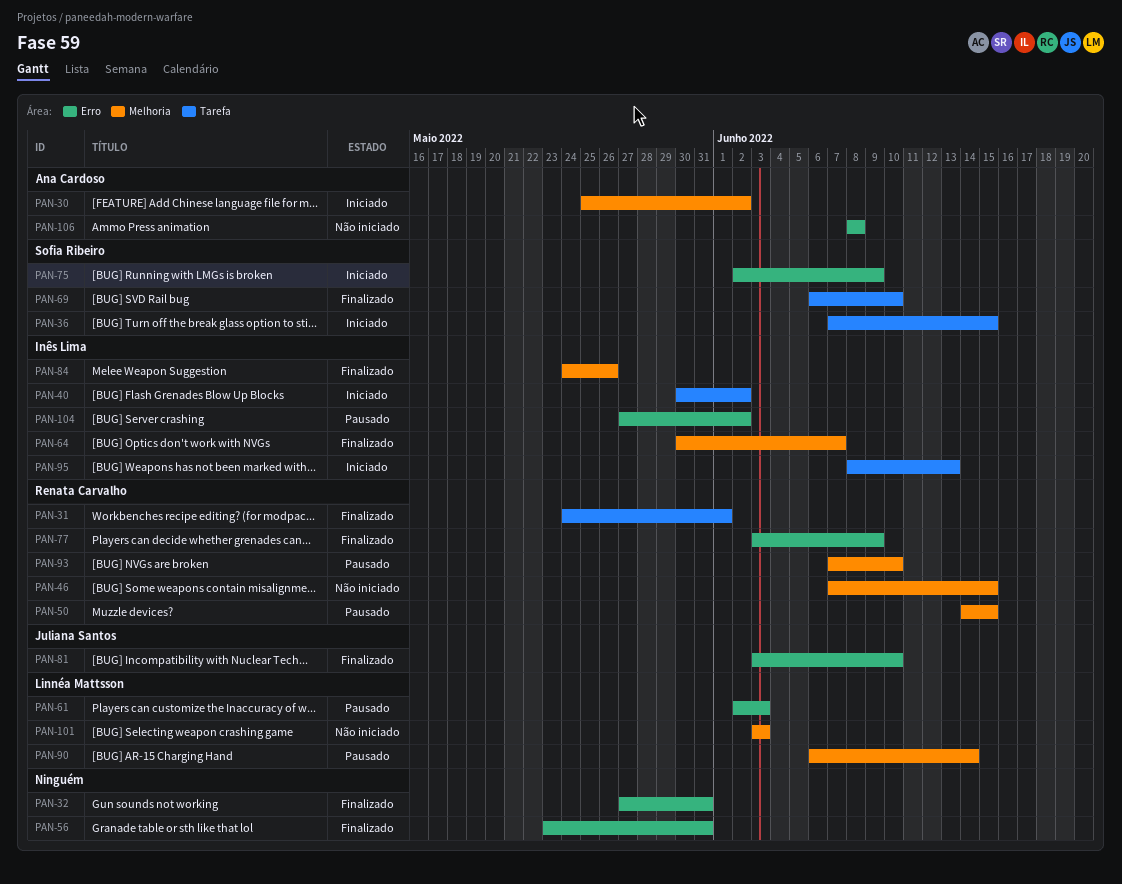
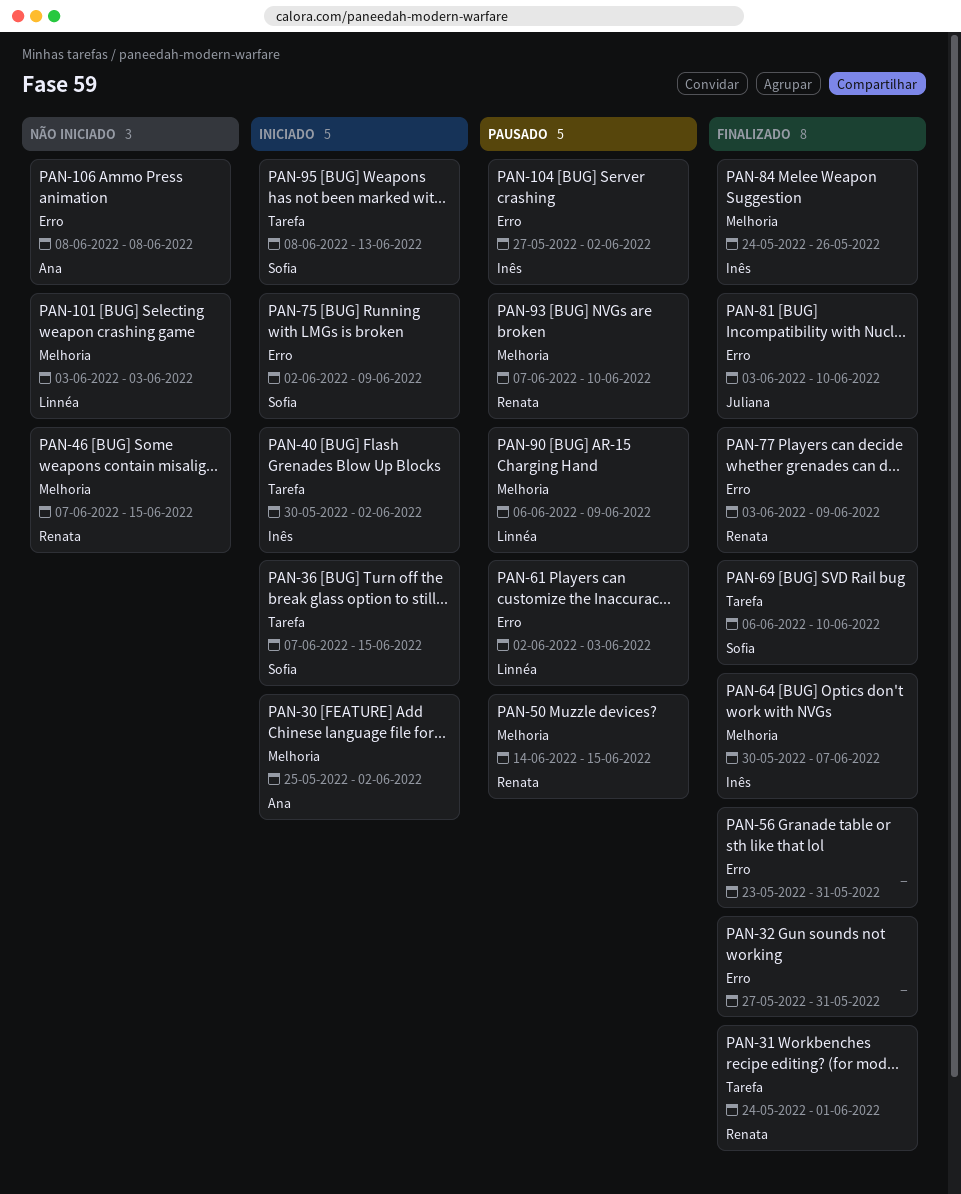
PAN-90, due: Jun 14 -> Jun 9
PAN-95, owner: Inês Lima -> Sofia Ribeiro

